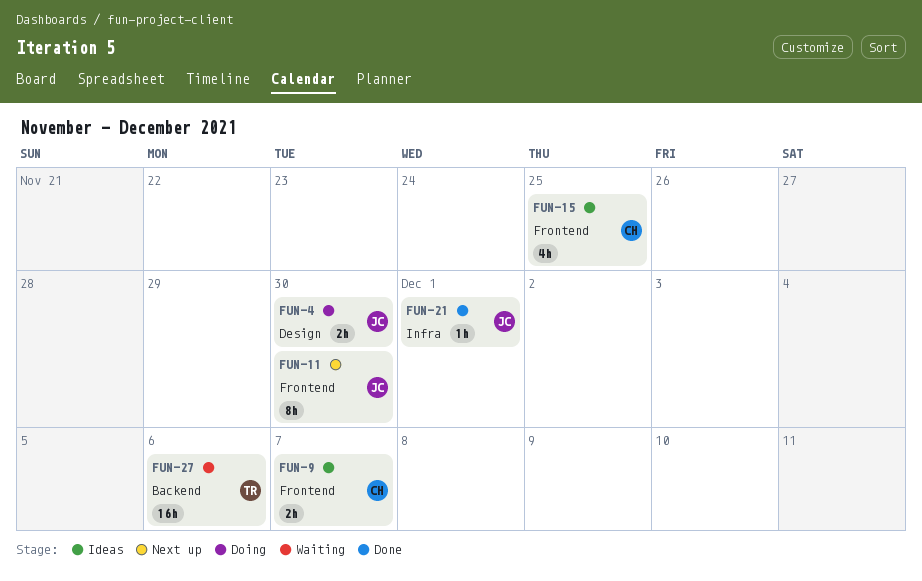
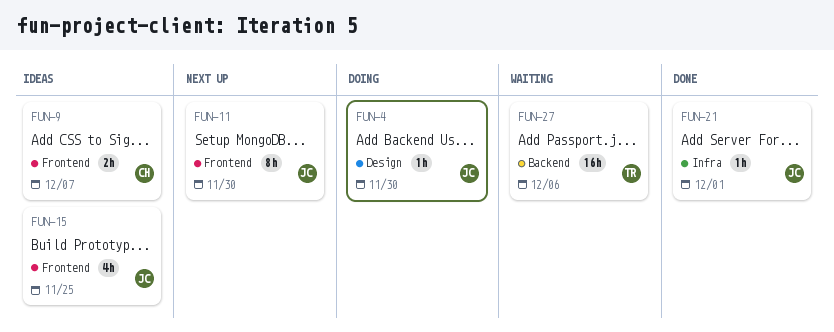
FUN-4, estimate: 2h -> 1h
FUN-15, owner: CH -> JC

